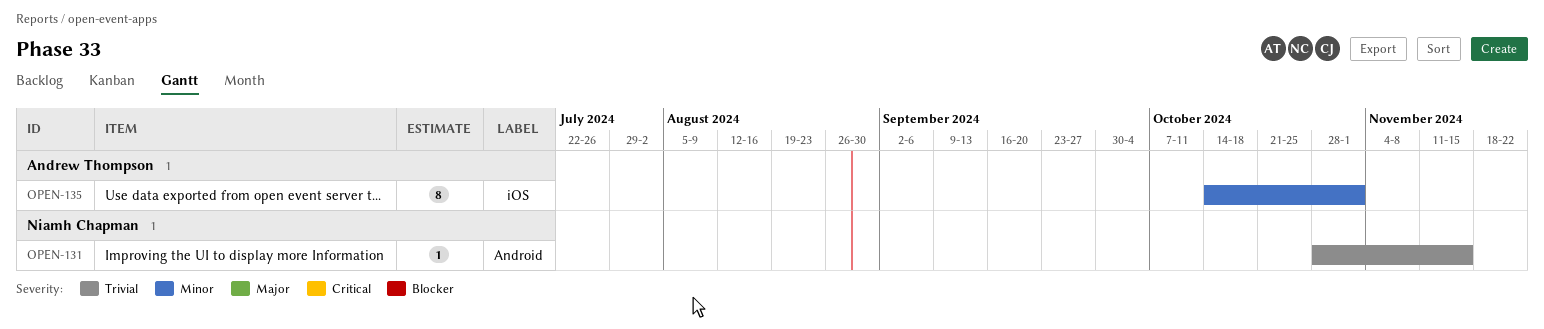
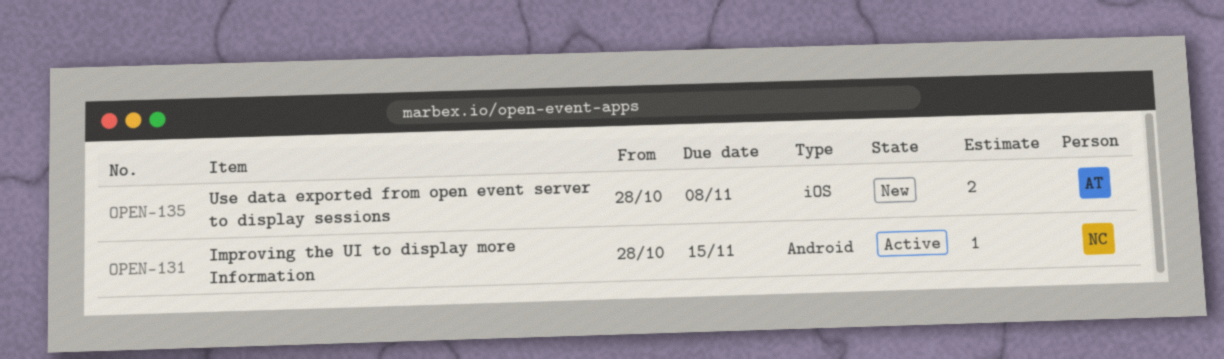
OPEN-135, estimate: 8 -> 2
OPEN-135, start: Oct 14 -> Oct 28
OPEN-135, due: Nov 1 -> Nov 8

